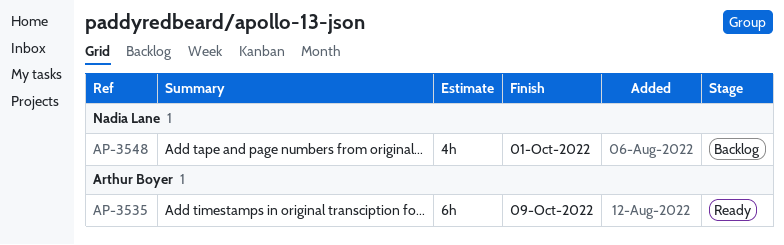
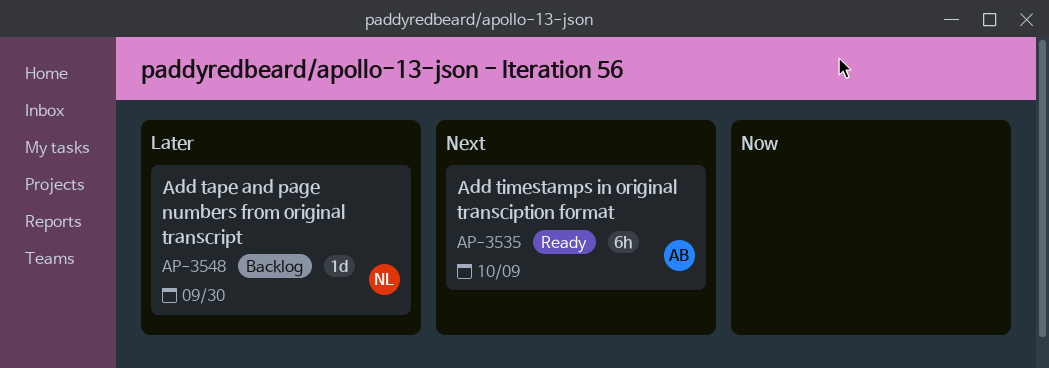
AP-3548, estimate: 4h -> 1d
AP-3548, due: Oct 1 -> Sep 30

